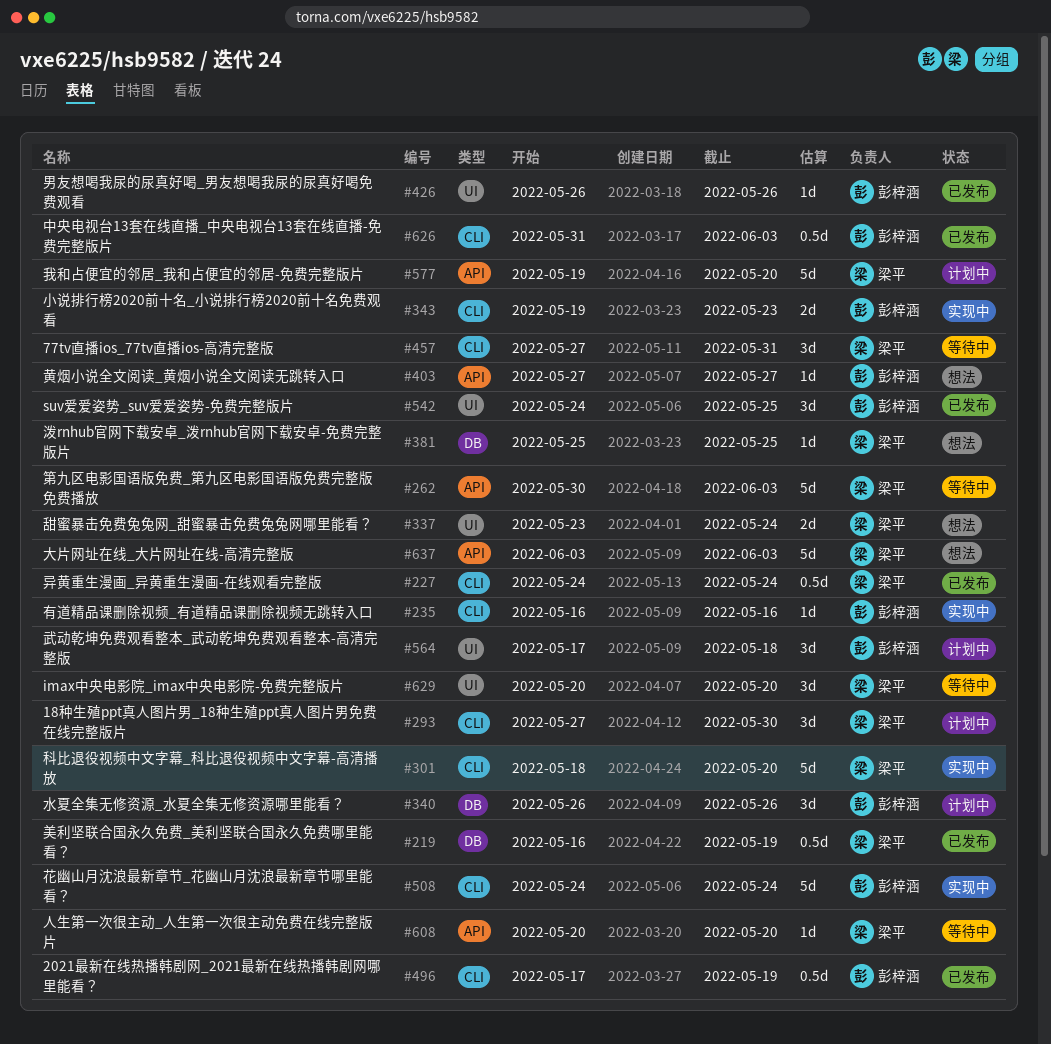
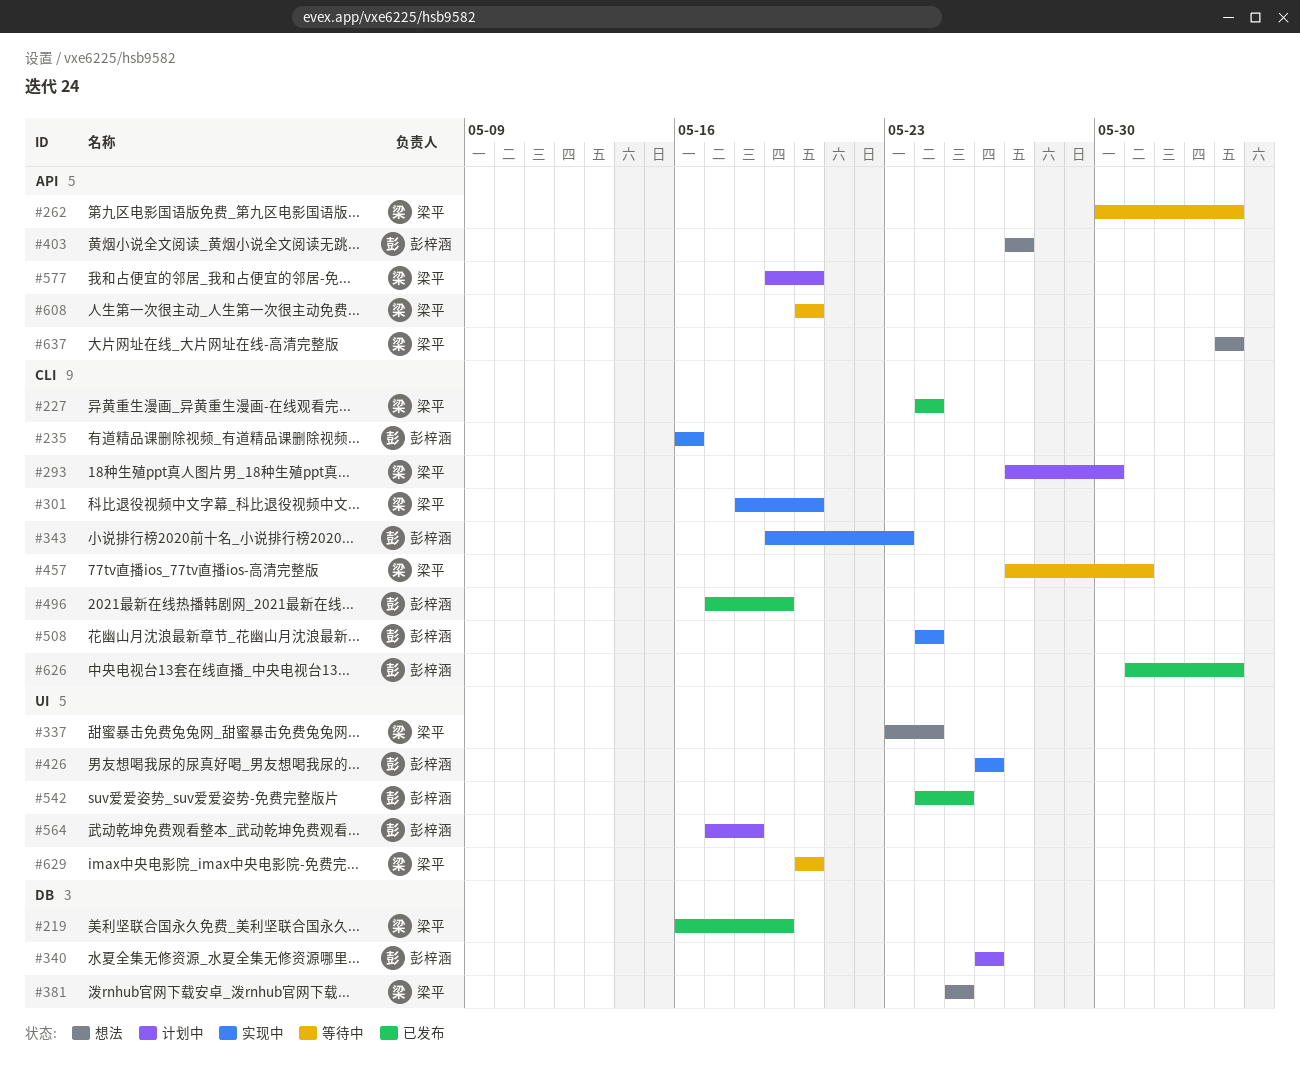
#426, status: 已发布 -> 实现中

